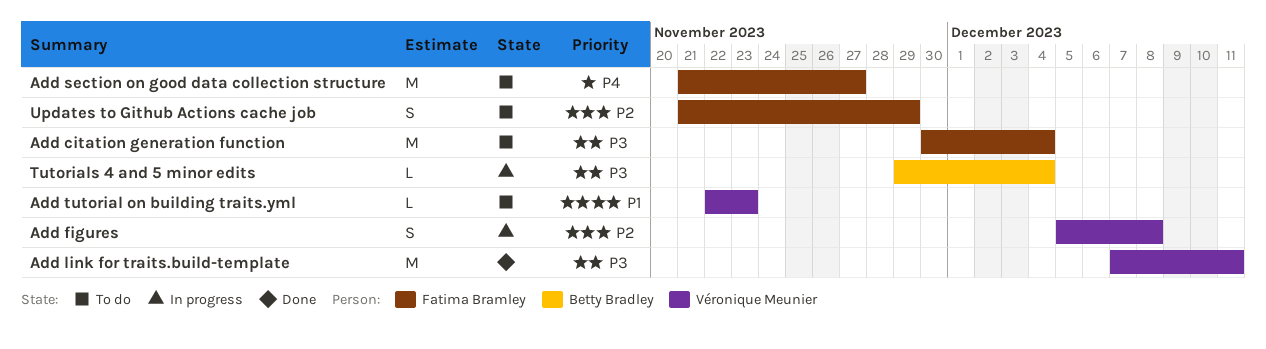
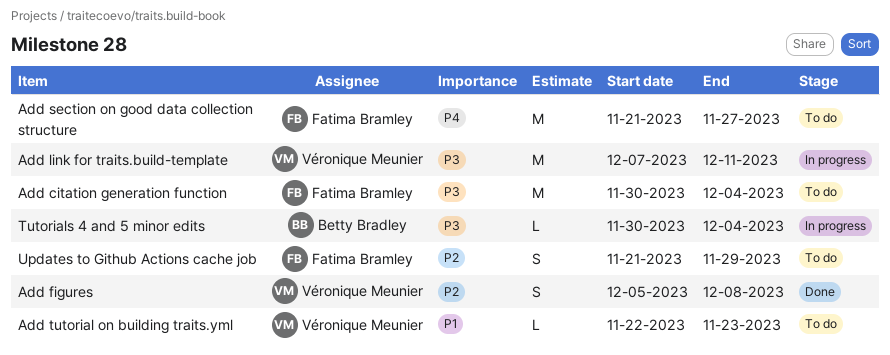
Add figures, status: In progress -> Done
Add link for traits.build-template, status: Done -> In progress
Tutorials 4 and 5 minor edits, start: Nov 29 -> Nov 30

